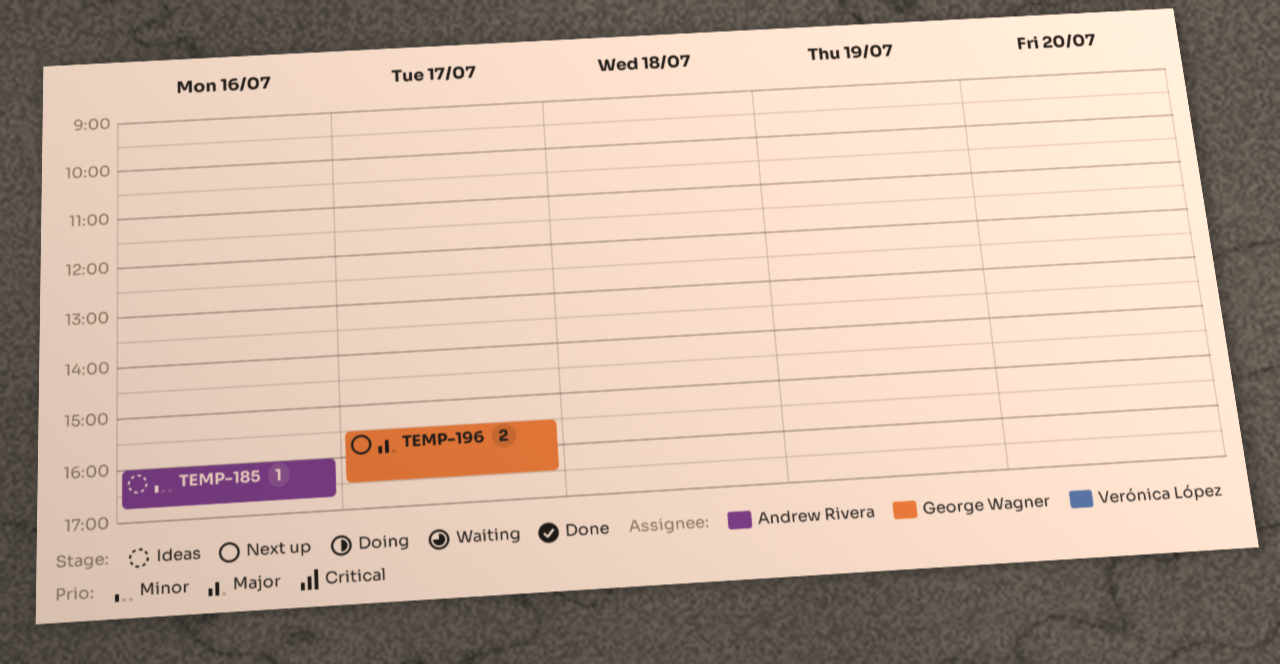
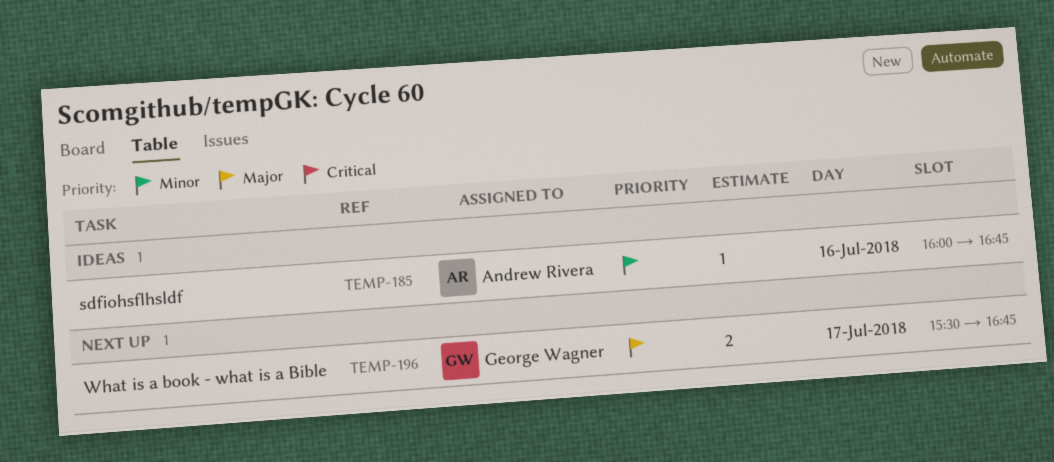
TEMP-196, ends: 16:30 -> 16:45

